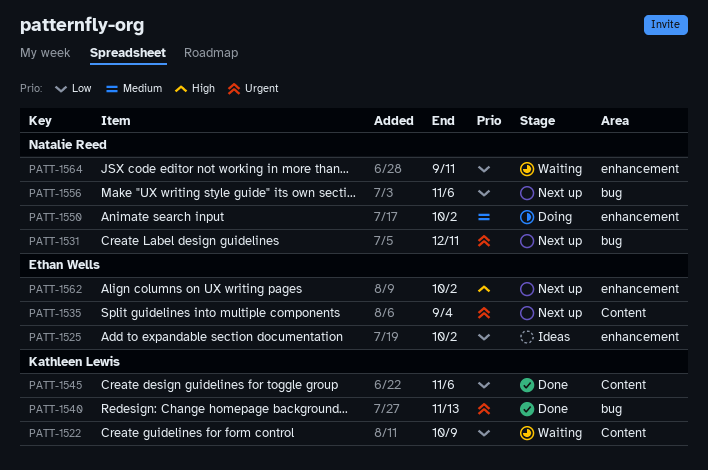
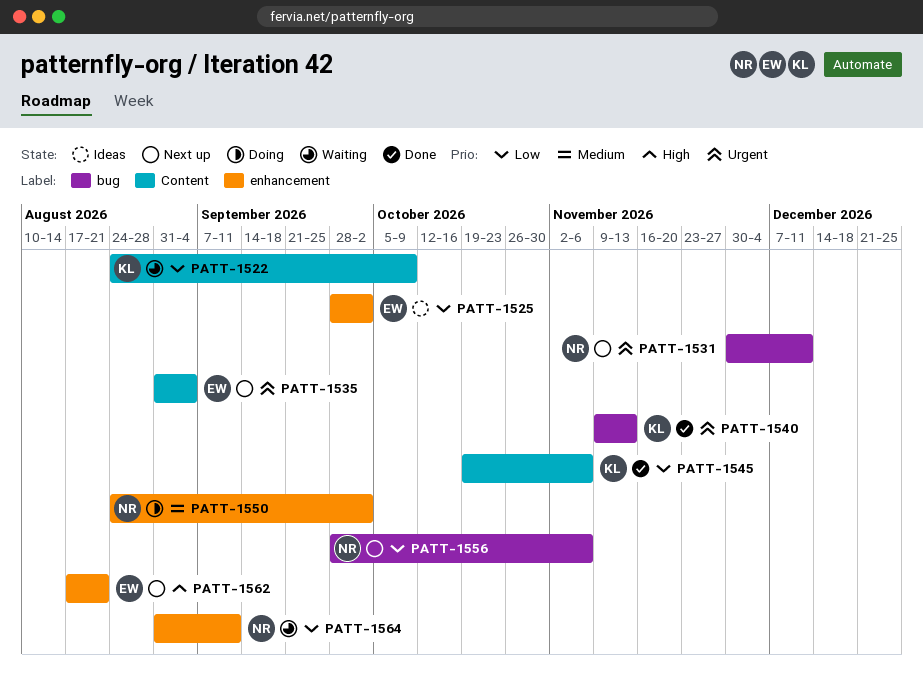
PATT-1562, due: Oct 2 -> Aug 21

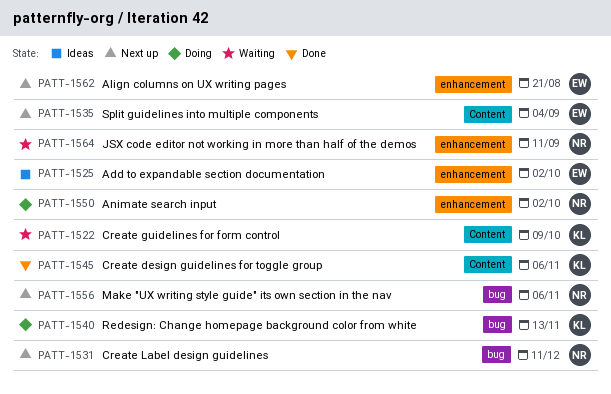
PATT-1540, status: Done -> Doing

